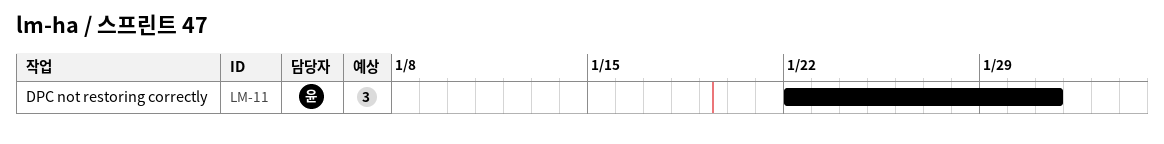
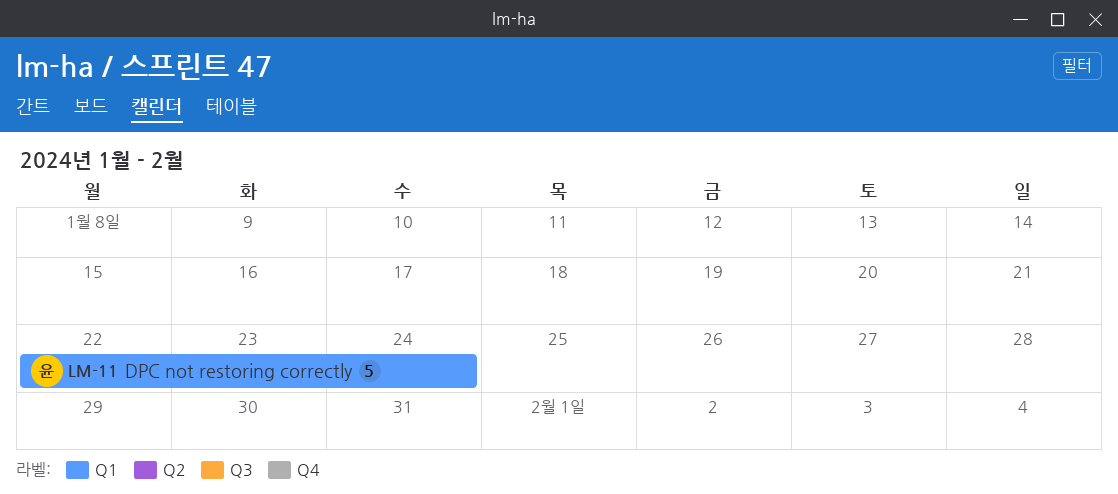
LM-11, estimate: 3 -> 5
LM-11, due: Jan 31 -> Jan 24

